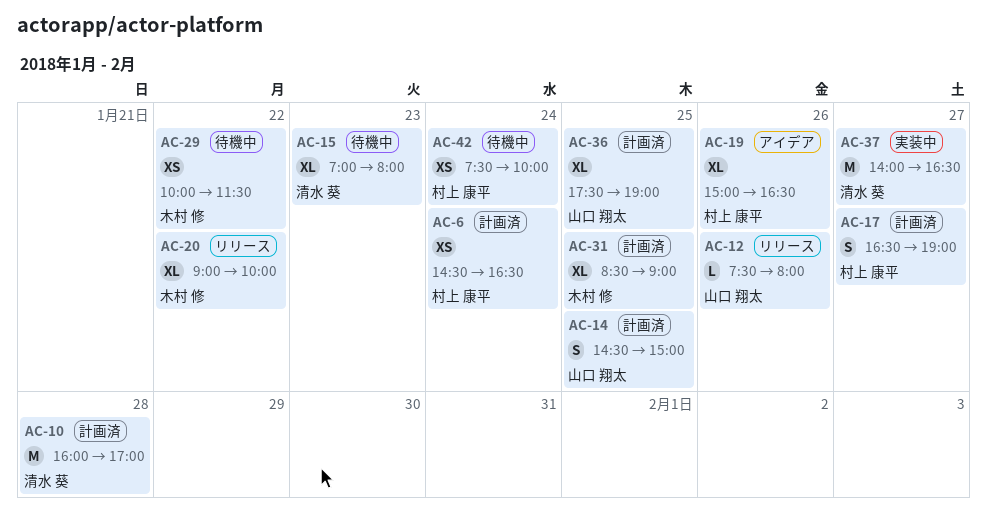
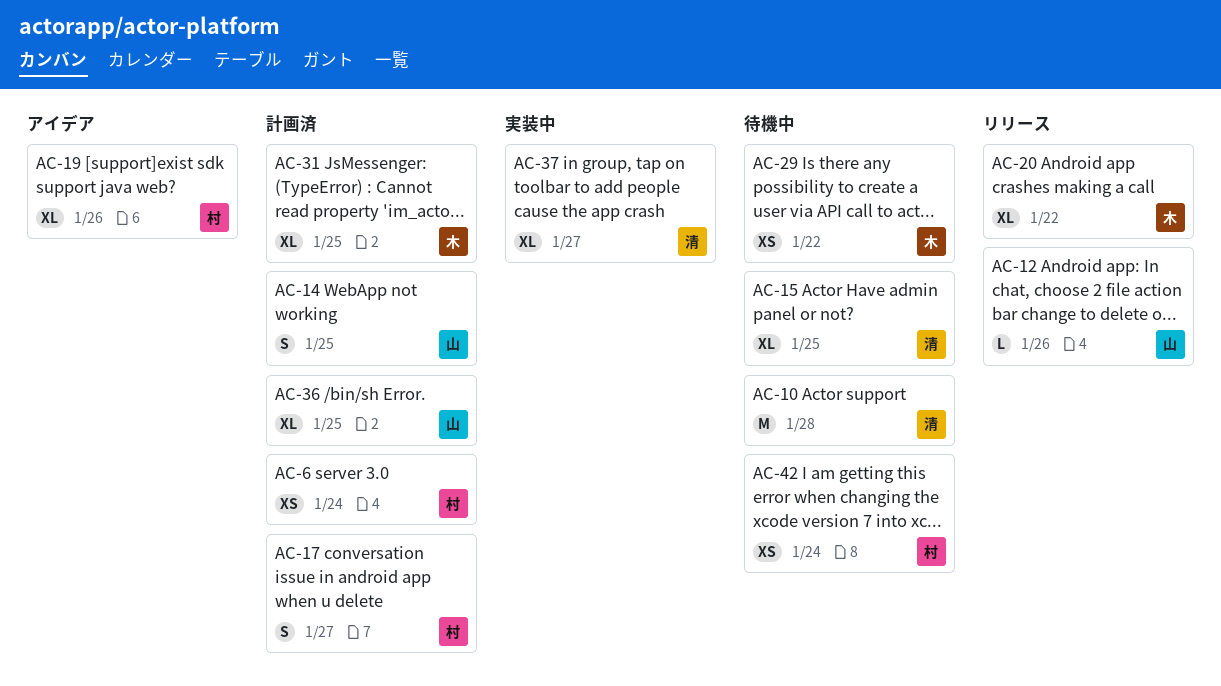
AC-10, status: 計画済 -> 待機中
AC-15, day: Jan 23 -> Jan 25
AC-37, estimate: M -> XL

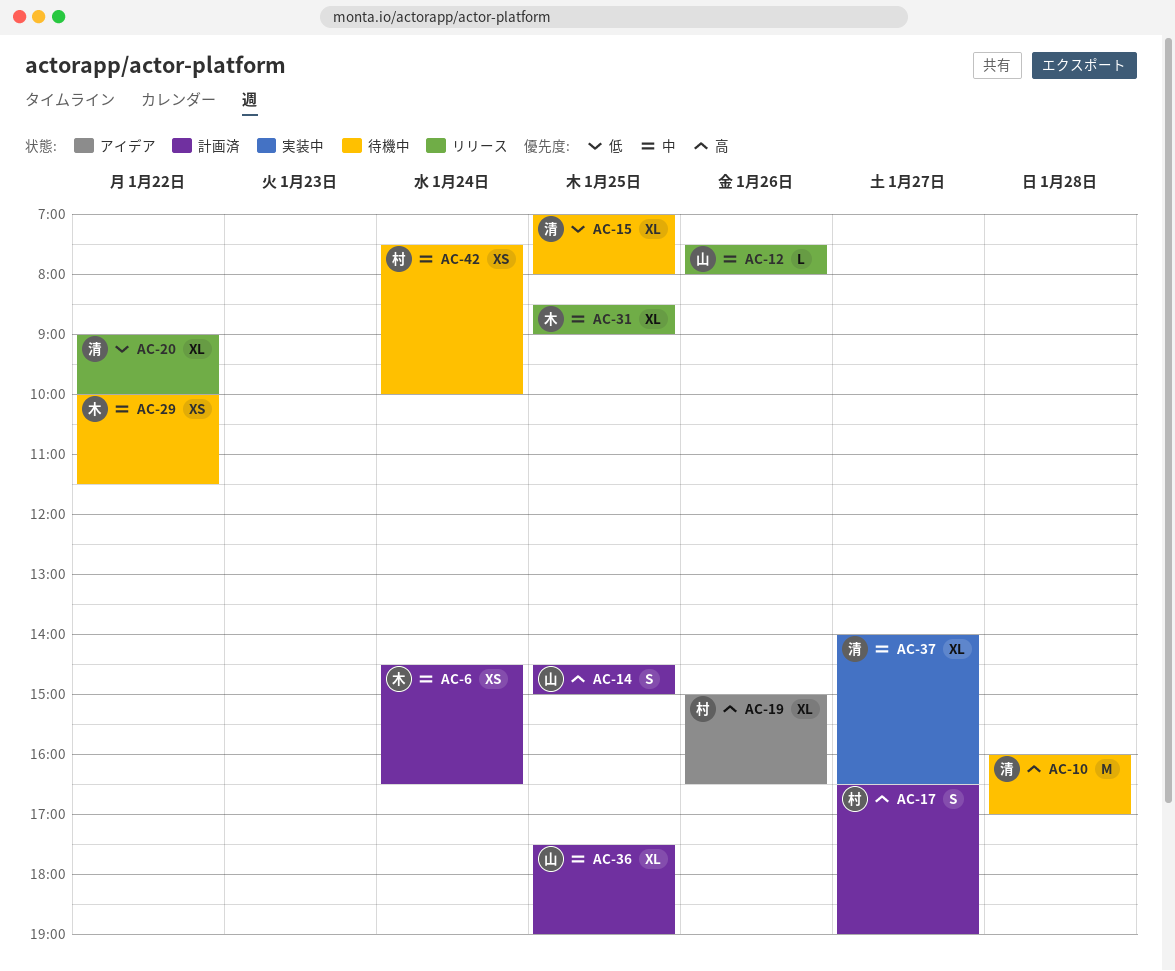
AC-6, owner: 村 -> 木
AC-20, owner: 木 -> 清
AC-31, status: 計画済 -> リリース

